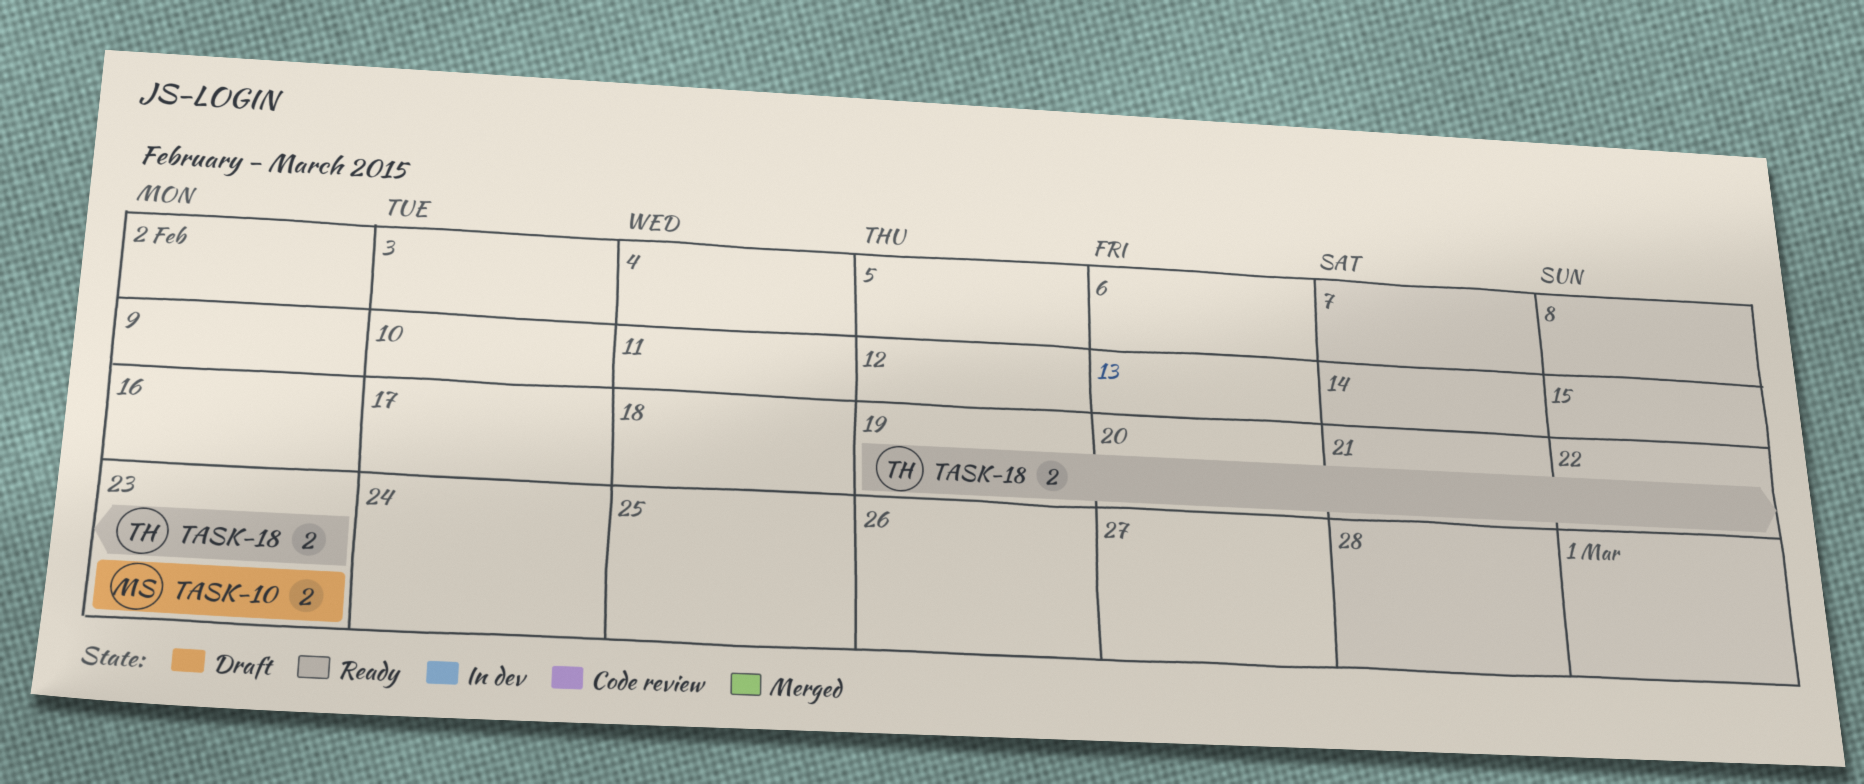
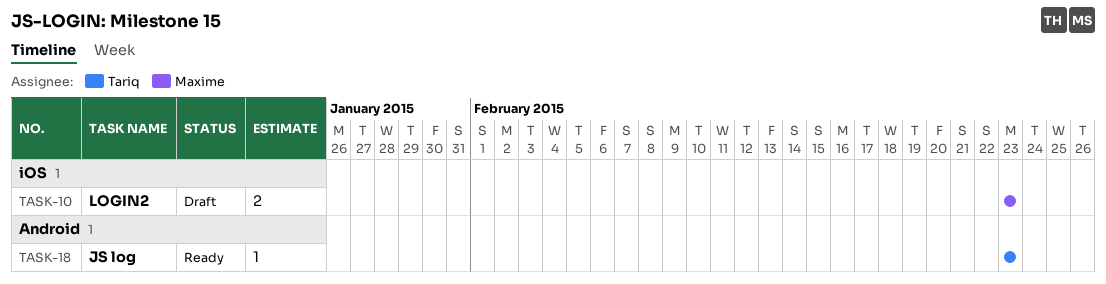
TASK-18, estimate: 2 -> 1
TASK-18, start: Feb 19 -> Feb 23

